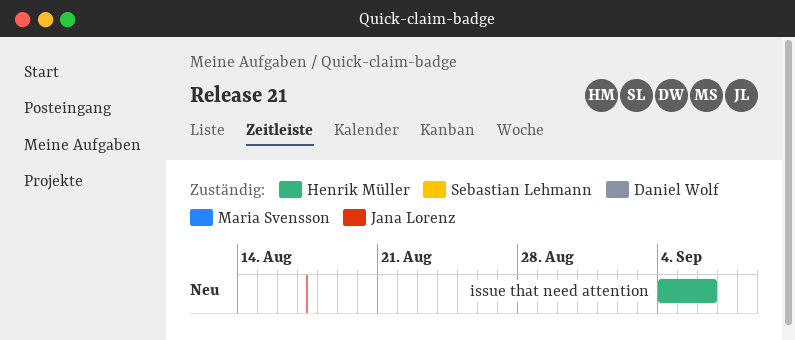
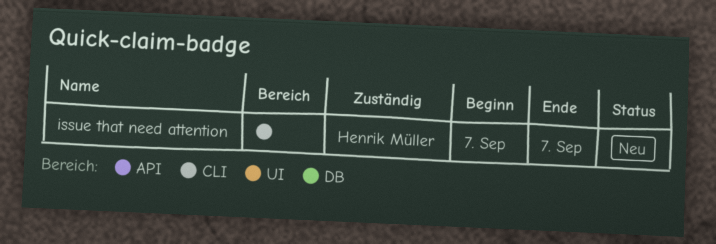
issue that need attention, start: Sep 4 -> Sep 7
issue that need attention, due: Sep 6 -> Sep 7

